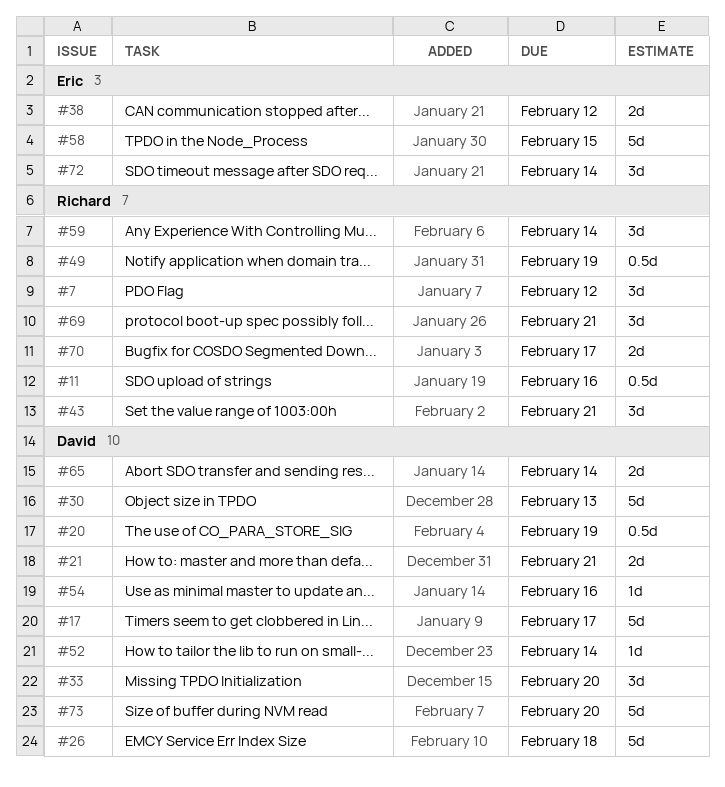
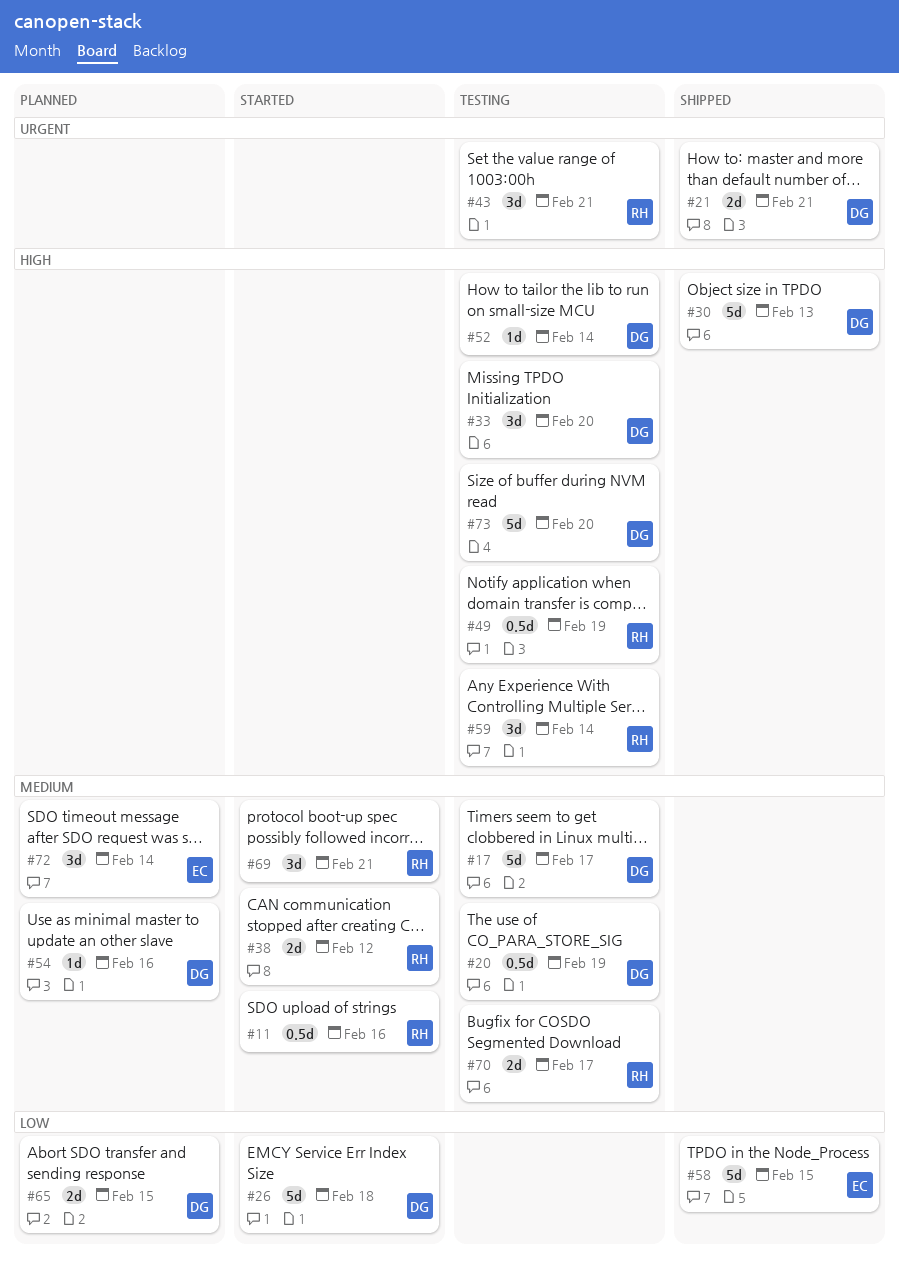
#7: present -> none
#38, owner: Eric -> Richard
#65, due: Feb 14 -> Feb 15

